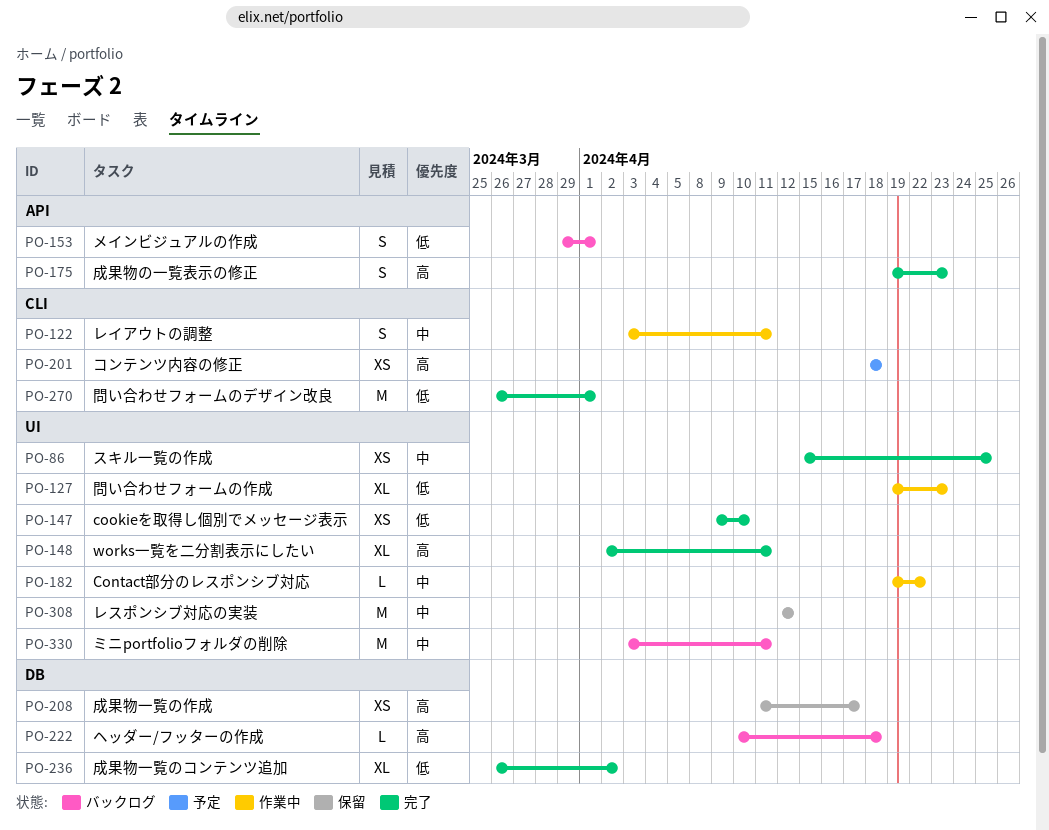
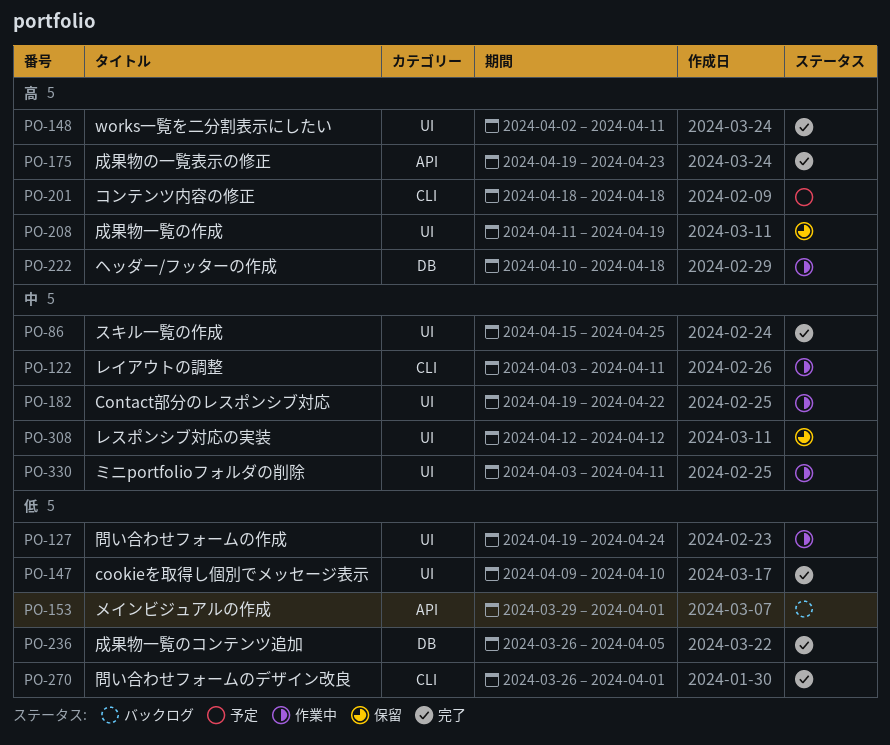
PO-127, due: Apr 23 -> Apr 24
PO-208, label: DB -> UI
PO-208, due: Apr 17 -> Apr 19
PO-222, status: バックログ -> 作業中
PO-236, due: Apr 2 -> Apr 5
PO-330, status: バックログ -> 作業中

